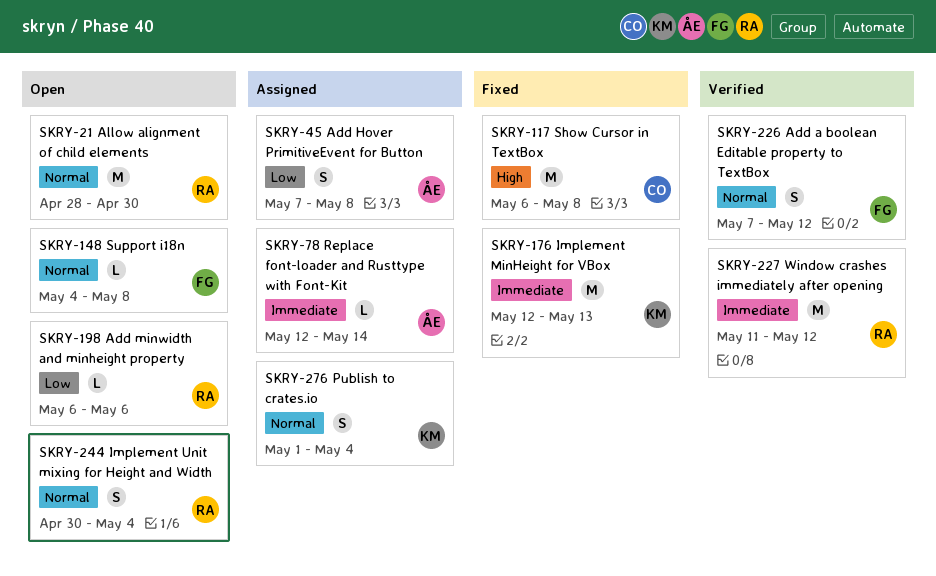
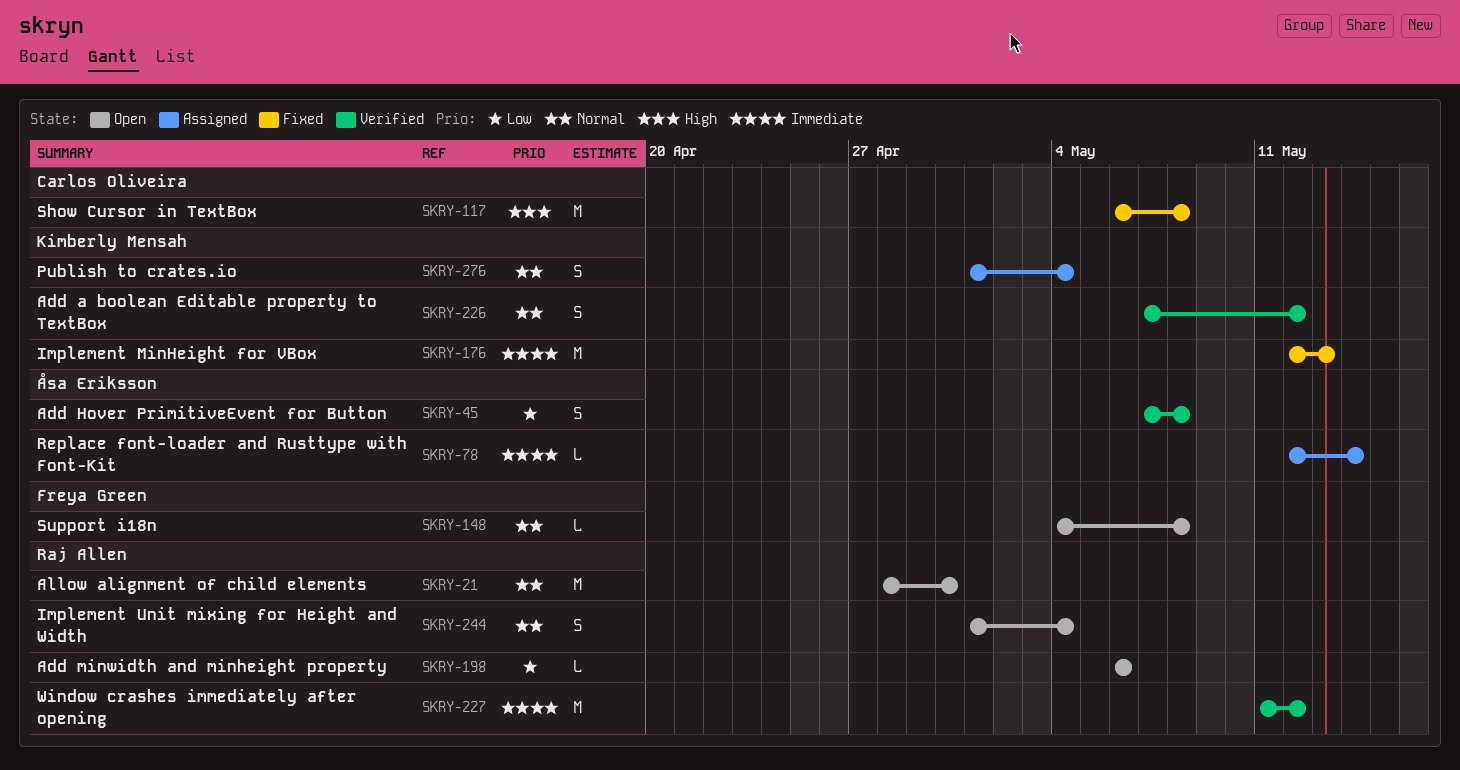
SKRY-45, status: Assigned -> Verified
SKRY-226, owner: Freya Green -> Kimberly Mensah
SKRY-244, start: Apr 30 -> May 1

